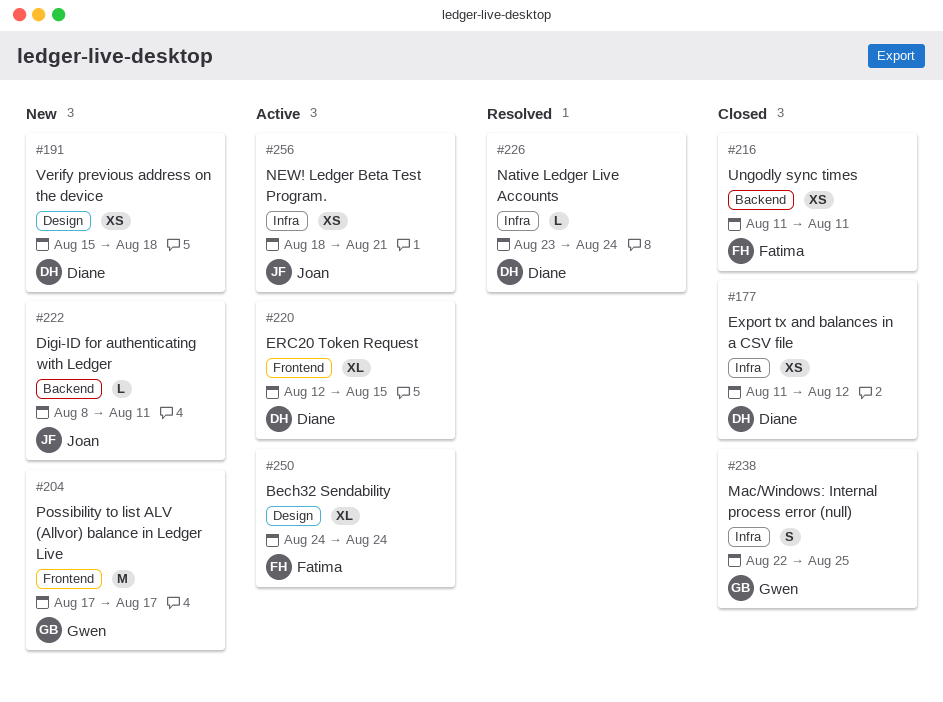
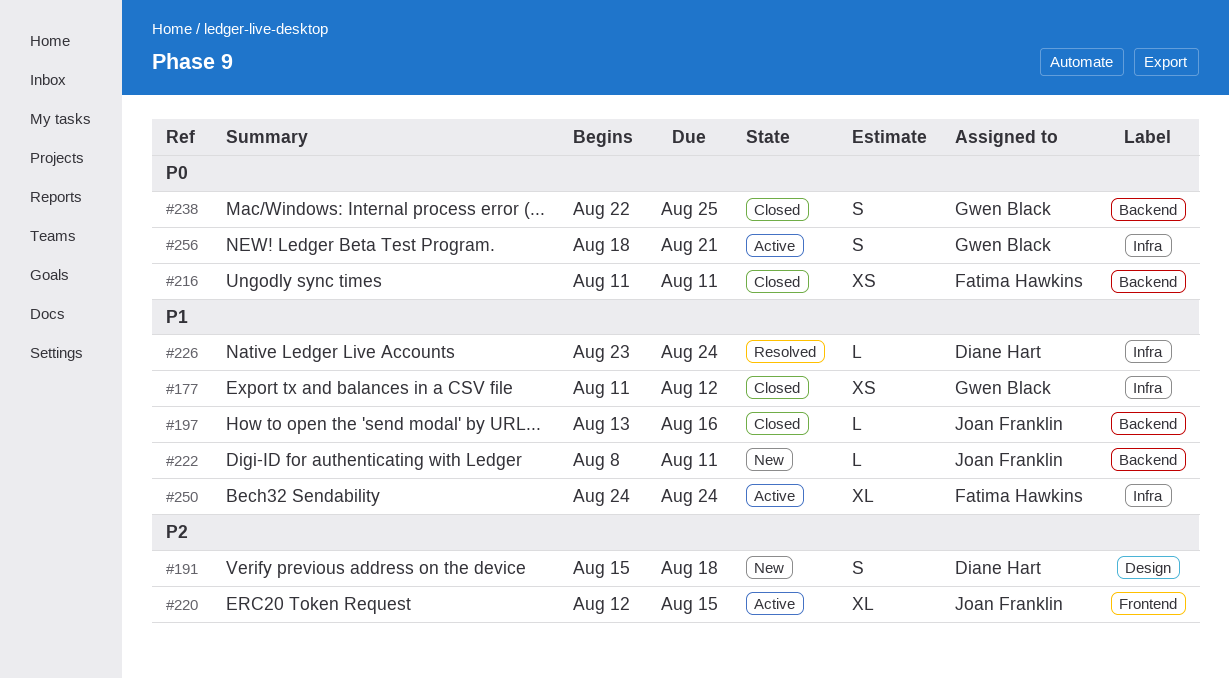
#177, owner: Diane Hart -> Gwen Black
#191, estimate: XS -> S
#197: none -> present
#204: present -> none
#220, owner: Diane Hart -> Joan Franklin
#238, label: Infra -> Backend
#250, label: Design -> Infra
#256, owner: Joan Franklin -> Gwen Black
#256, estimate: XS -> S

